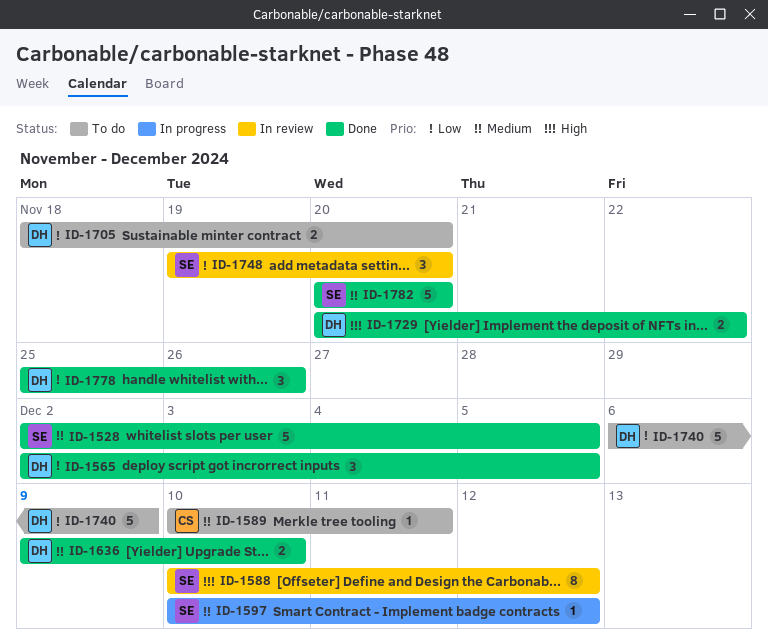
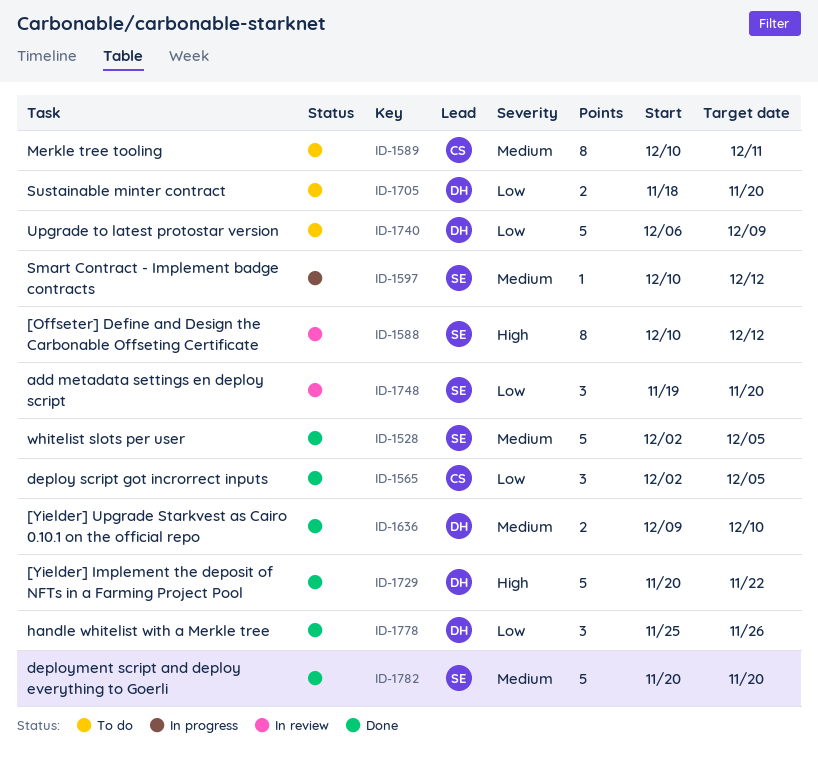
ID-1565, owner: DH -> CS
ID-1589, estimate: 1 -> 8
ID-1729, estimate: 2 -> 5

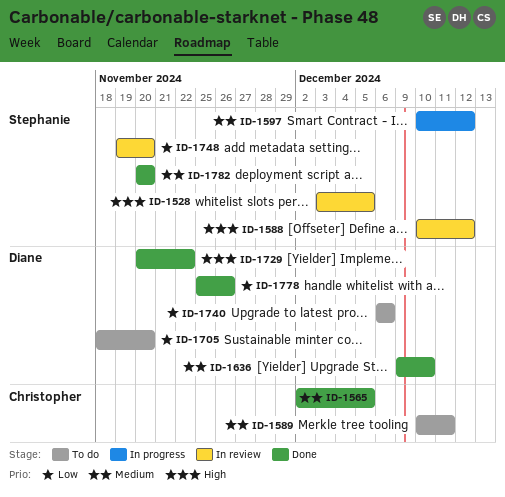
ID-1528, status: Done -> In review
ID-1528, priority: Medium -> High
ID-1528, start: Dec 2 -> Dec 3
ID-1565, priority: Low -> Medium
ID-1740, due: Dec 9 -> Dec 6

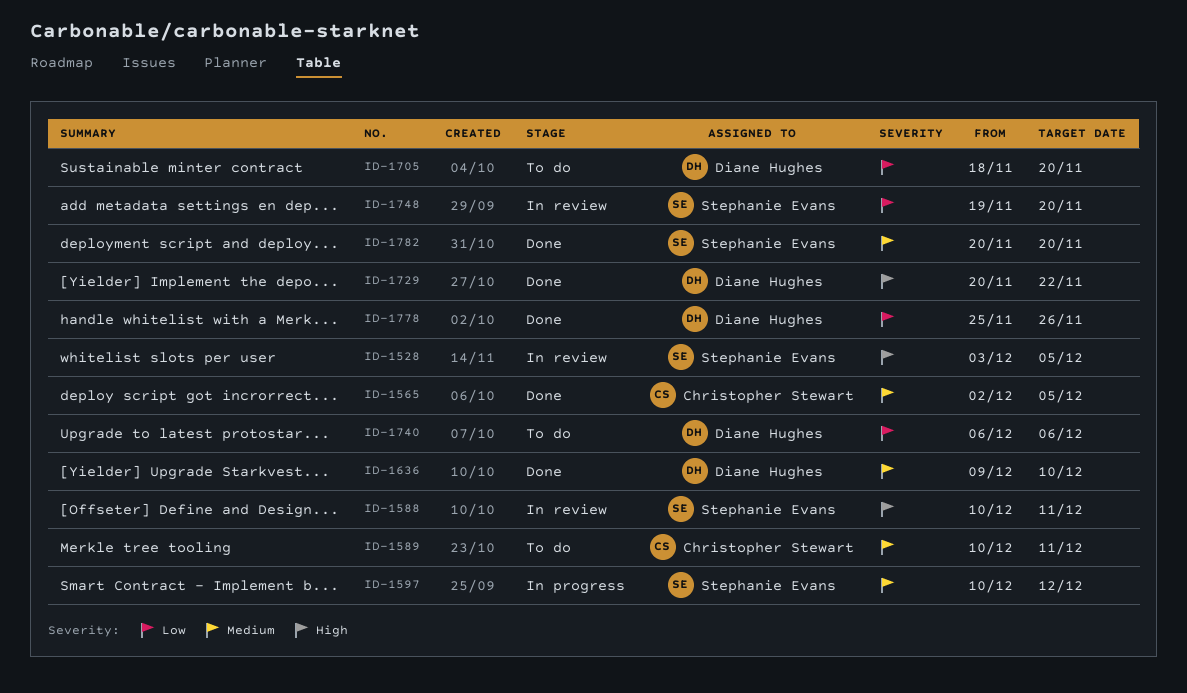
ID-1588, due: Dec 12 -> Dec 11

